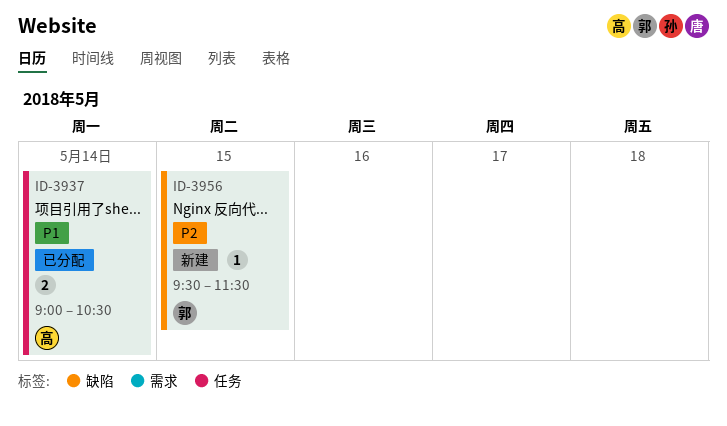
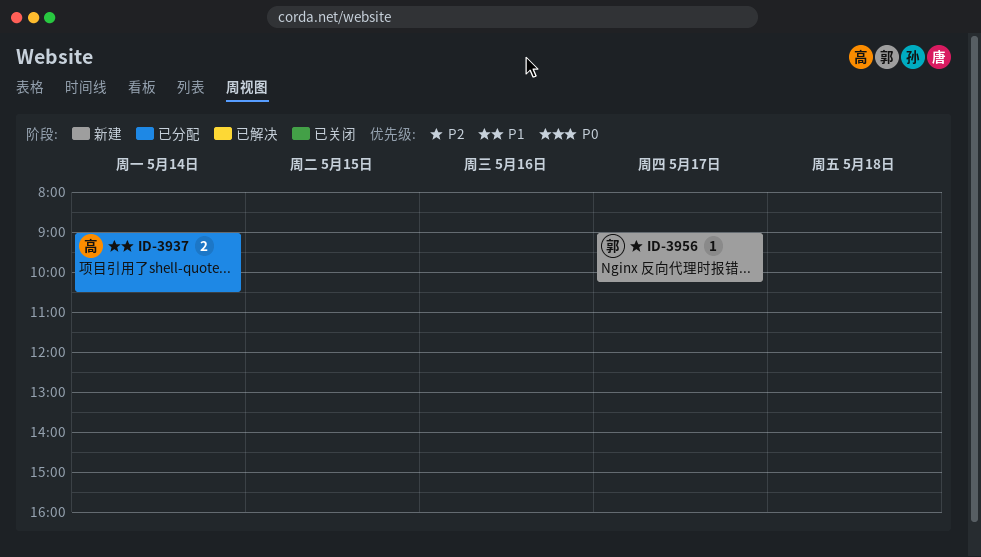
ID-3956, day: May 15 -> May 17
ID-3956, begins: 09:30 -> 09:00
ID-3956, ends: 11:30 -> 10:15

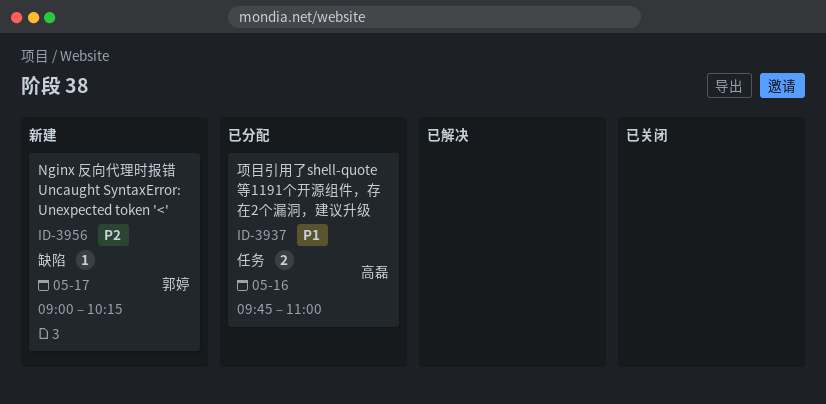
ID-3937, day: May 14 -> May 16
ID-3937, begins: 09:00 -> 09:45
ID-3937, ends: 10:30 -> 11:00

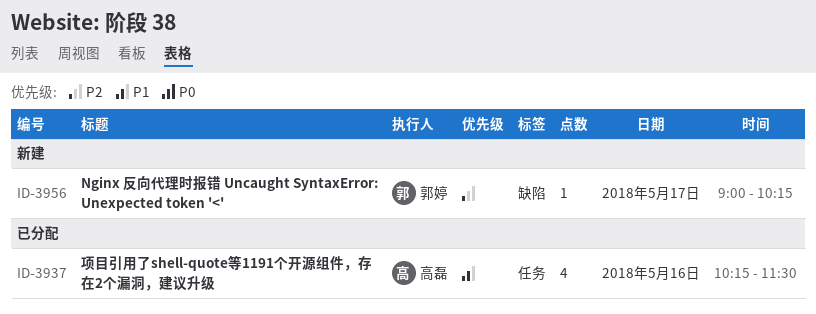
ID-3937, estimate: 2 -> 4
ID-3937, begins: 09:45 -> 10:15
ID-3937, ends: 11:00 -> 11:30

